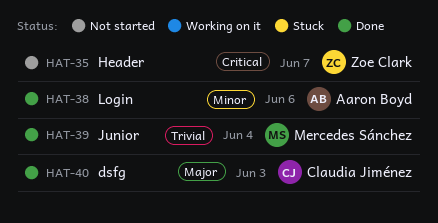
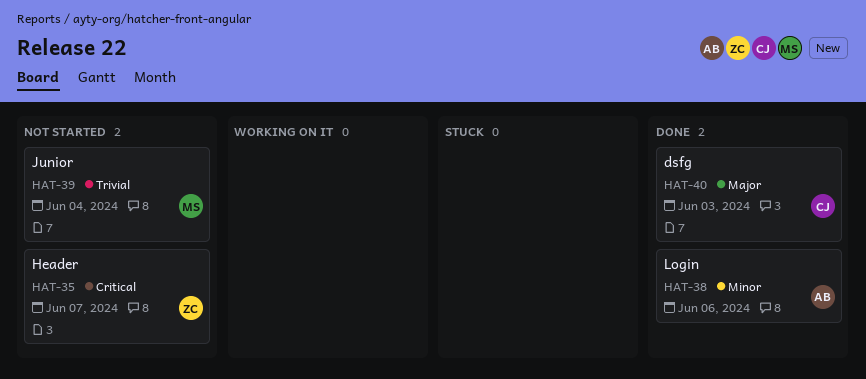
HAT-39, status: Done -> Not started

